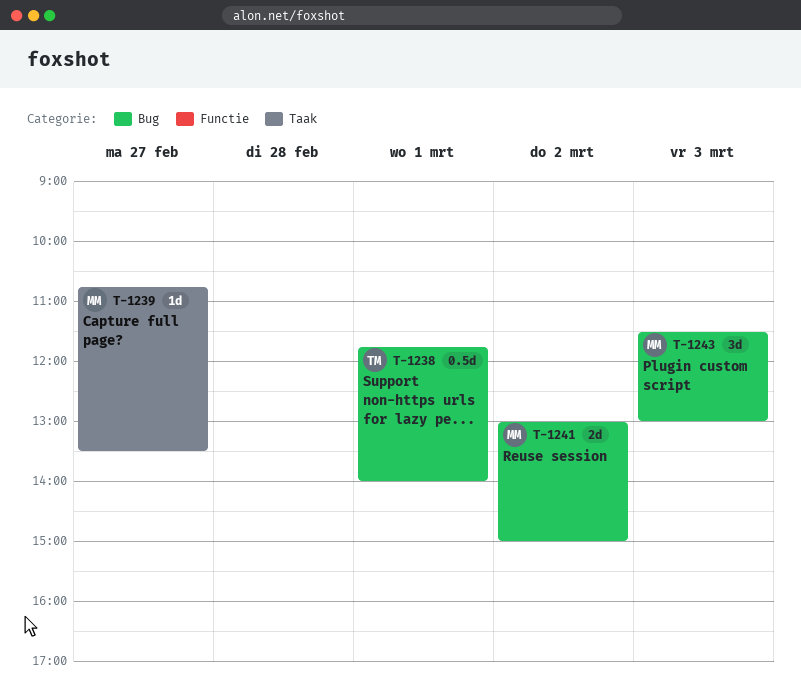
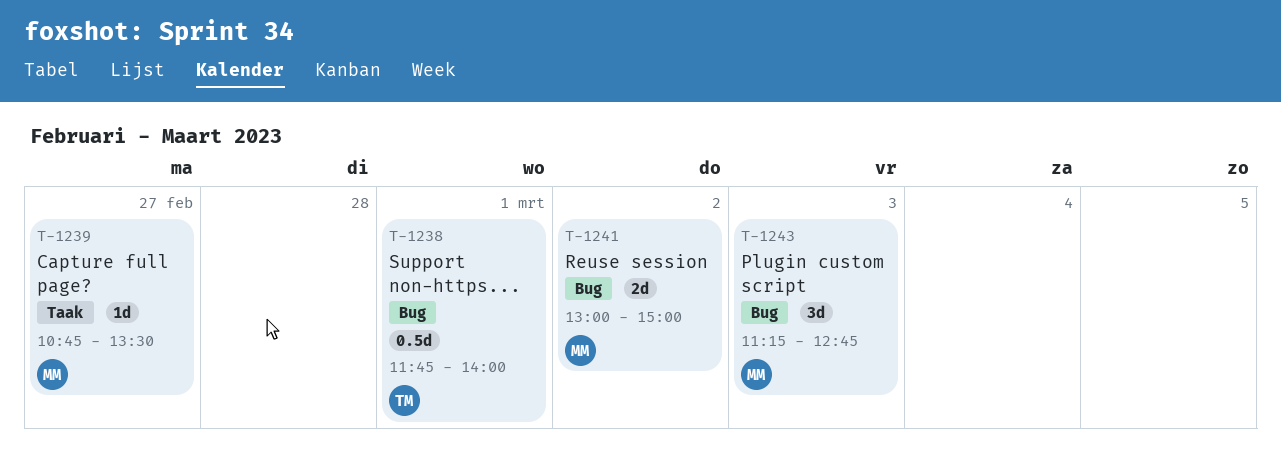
T-1243, begins: 11:30 -> 11:15
T-1243, ends: 13:00 -> 12:45

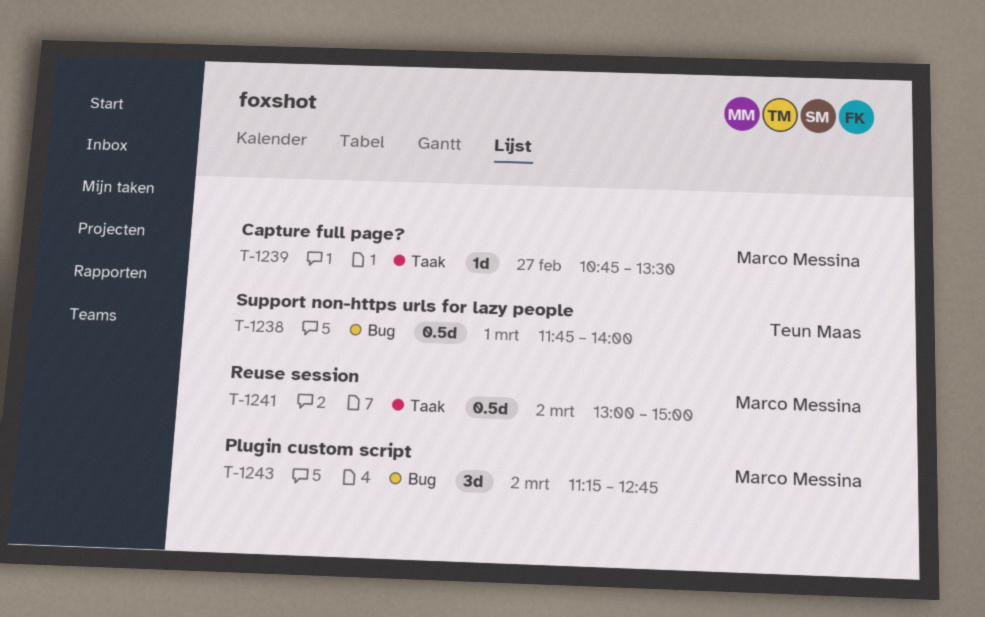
T-1241, label: Bug -> Taak
T-1241, estimate: 2d -> 0.5d
T-1243, day: Mar 3 -> Mar 2

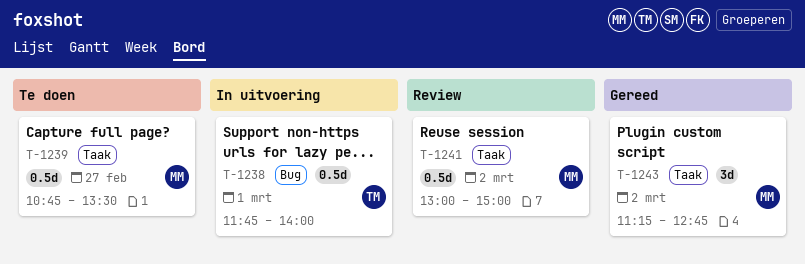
T-1239, estimate: 1d -> 0.5d
T-1243, label: Bug -> Taak

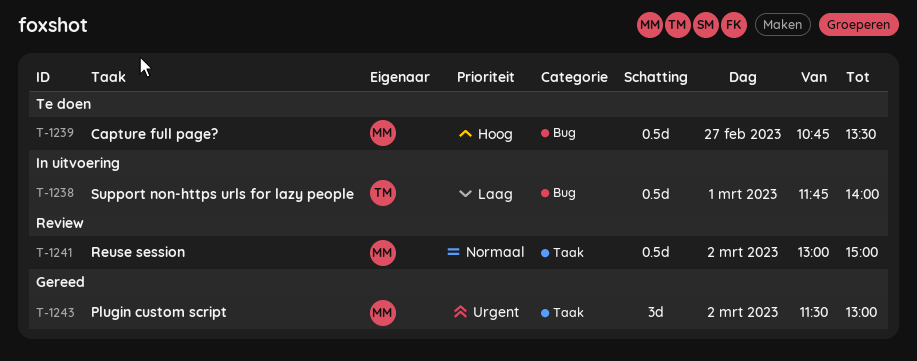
T-1239, label: Taak -> Bug
T-1243, begins: 11:15 -> 11:30
T-1243, ends: 12:45 -> 13:00

